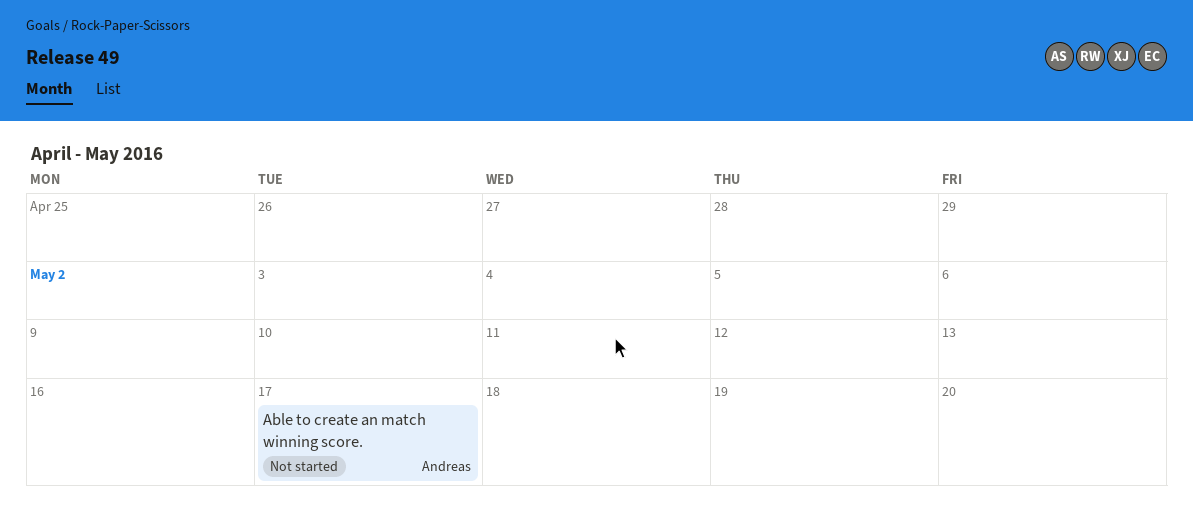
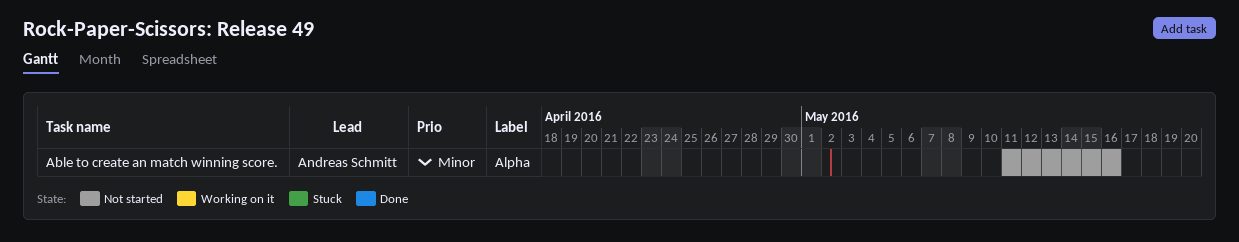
Able to create an match winning score., due: May 17 -> May 16

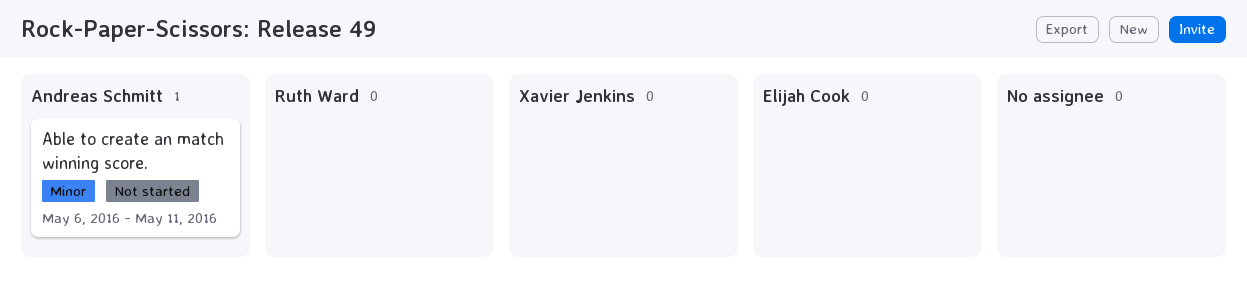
Able to create an match winning score., start: May 11 -> May 6
Able to create an match winning score., due: May 16 -> May 11

